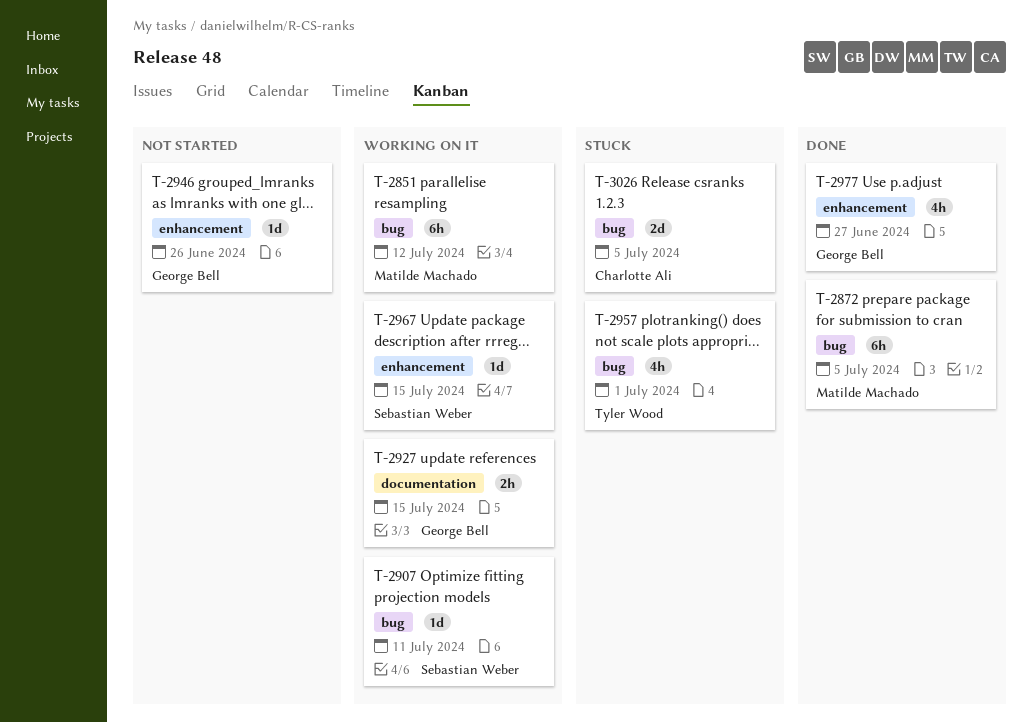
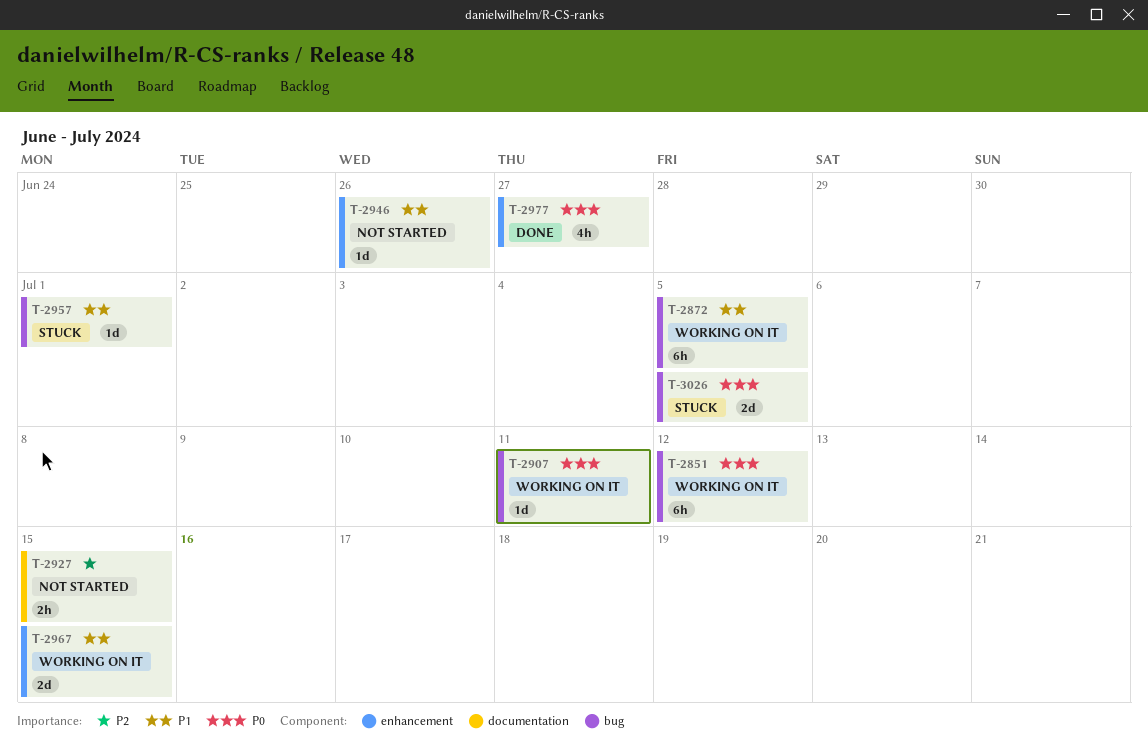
T-2872, status: Done -> Working on it
T-2927, status: Working on it -> Not started
T-2957, estimate: 4h -> 1d
T-2967, estimate: 1d -> 2d

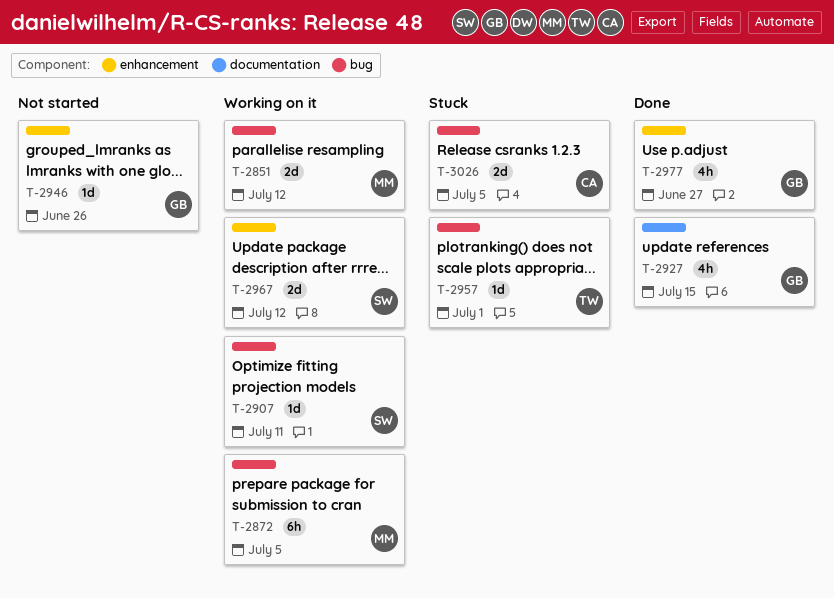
T-2851, estimate: 6h -> 2d
T-2927, status: Not started -> Done
T-2927, estimate: 2h -> 4h
T-2967, due: Jul 15 -> Jul 12

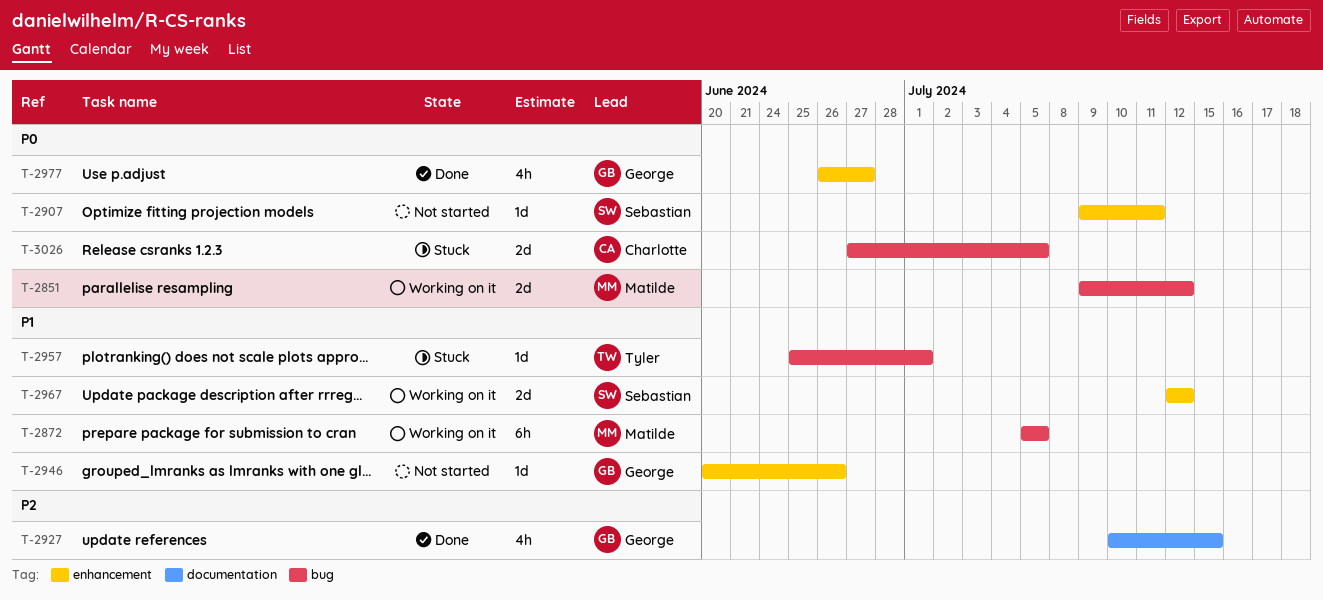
T-2907, status: Working on it -> Not started
T-2907, label: bug -> enhancement

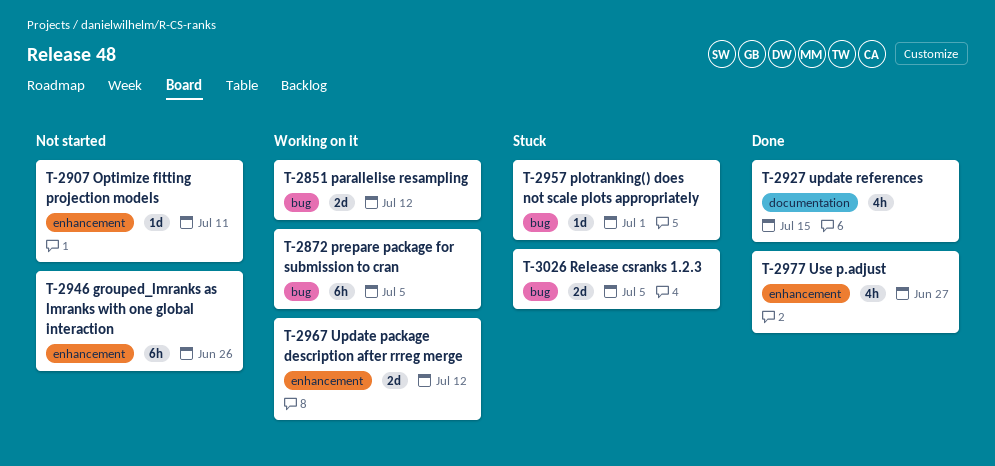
T-2946, estimate: 1d -> 6h

